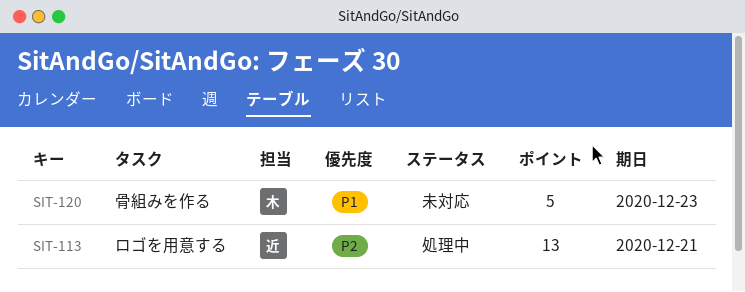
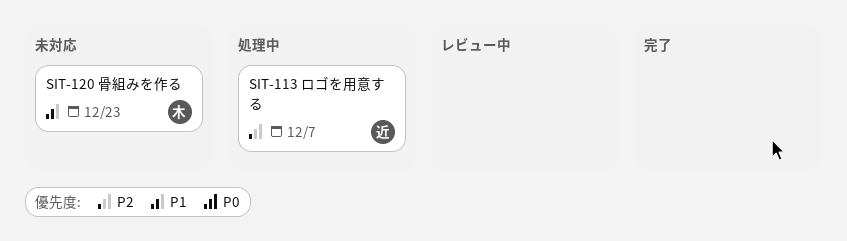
SIT-113, due: Dec 21 -> Dec 7

